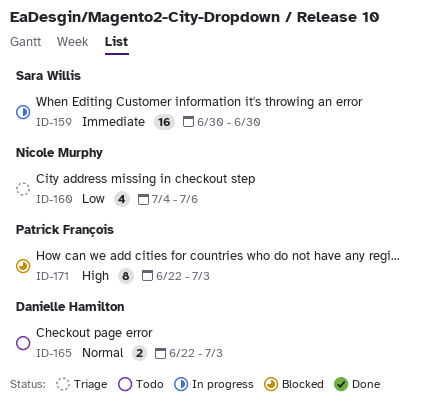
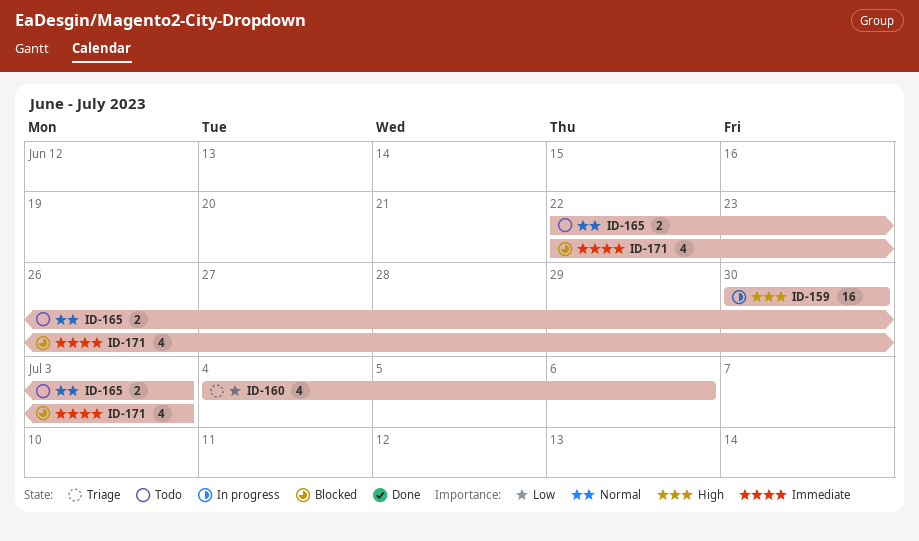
ID-159, priority: Immediate -> High
ID-171, priority: High -> Immediate
ID-171, estimate: 8 -> 4

